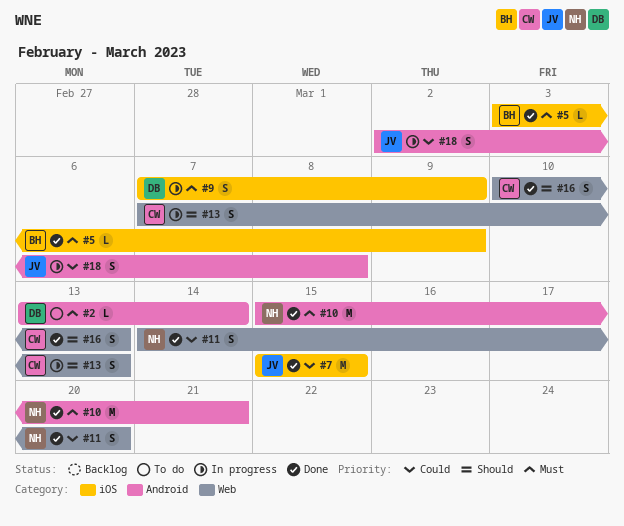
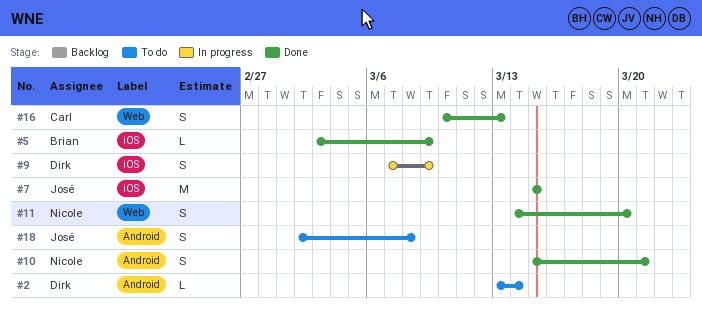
#10, estimate: M -> S
#13: present -> none
#18, status: In progress -> To do

